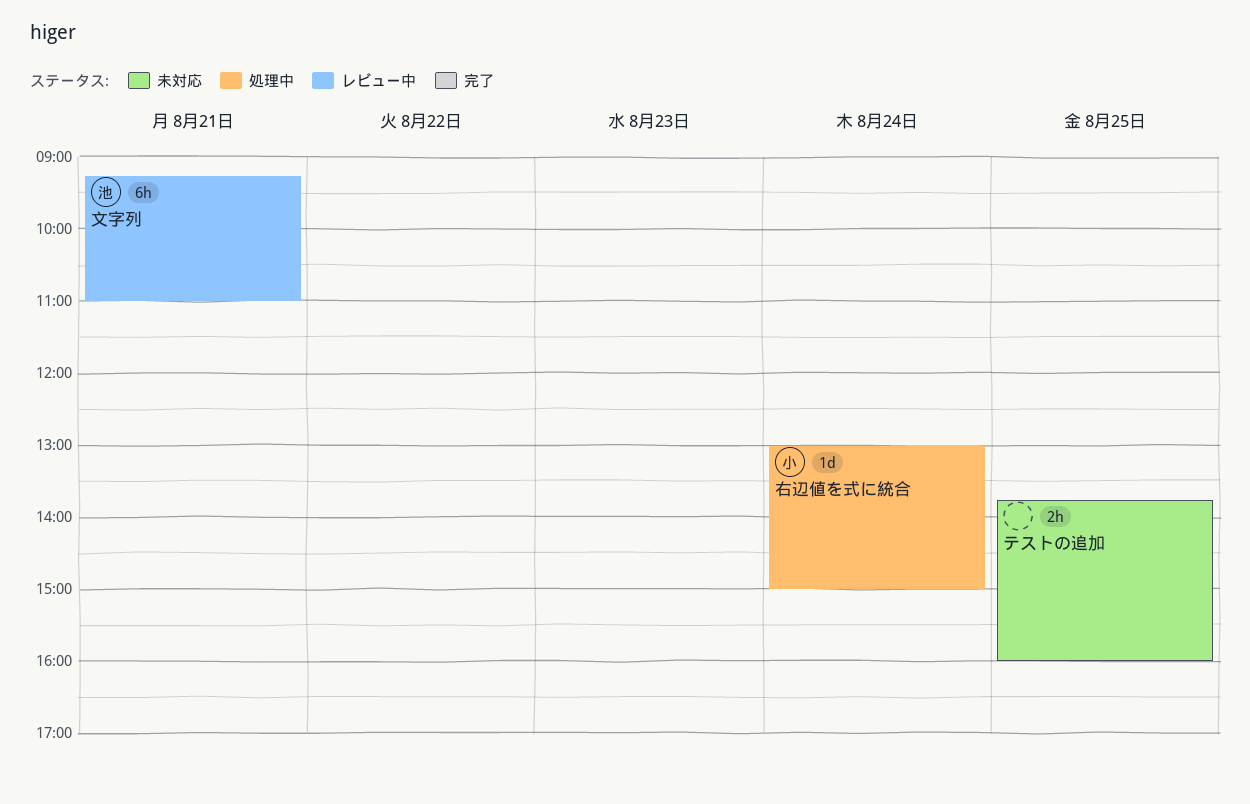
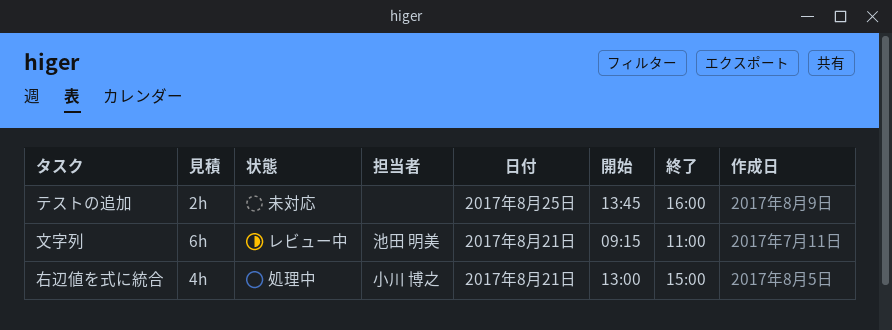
右辺値を式に統合, estimate: 1d -> 4h
右辺値を式に統合, day: Aug 24 -> Aug 21

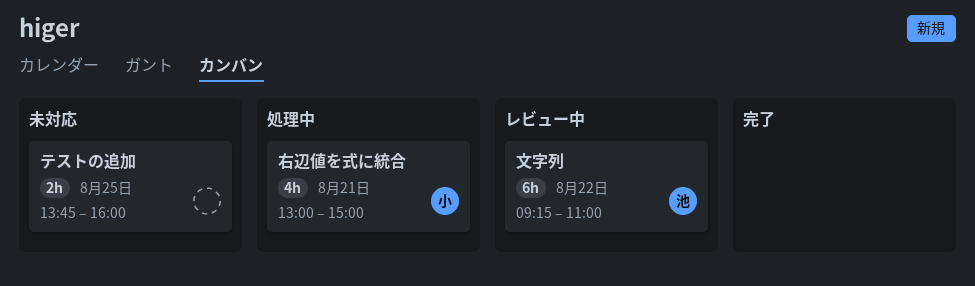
文字列, day: Aug 21 -> Aug 22

